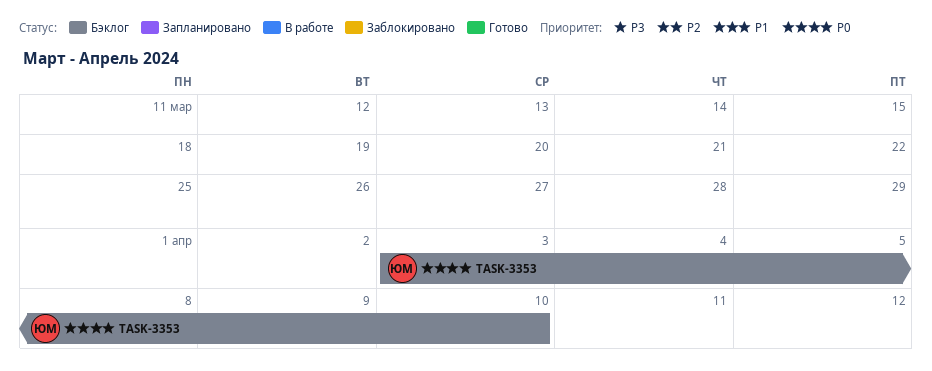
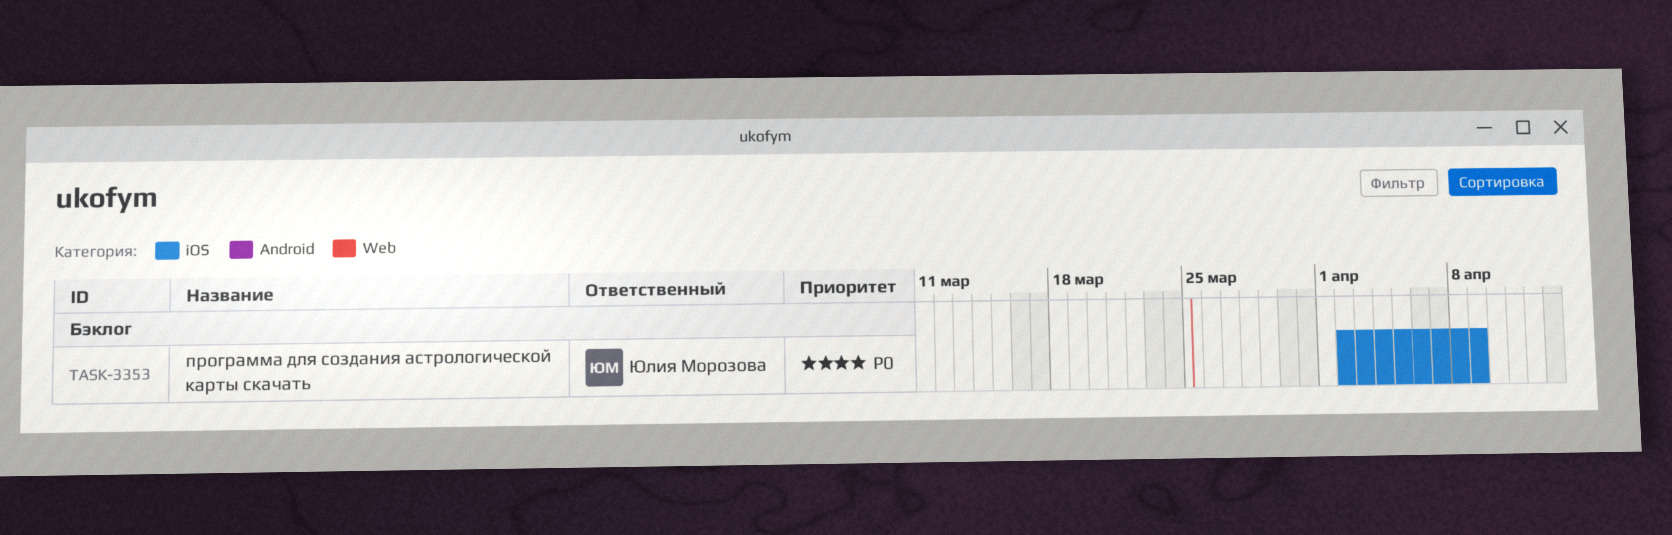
TASK-3353, start: Apr 3 -> Apr 2
TASK-3353, due: Apr 10 -> Apr 9

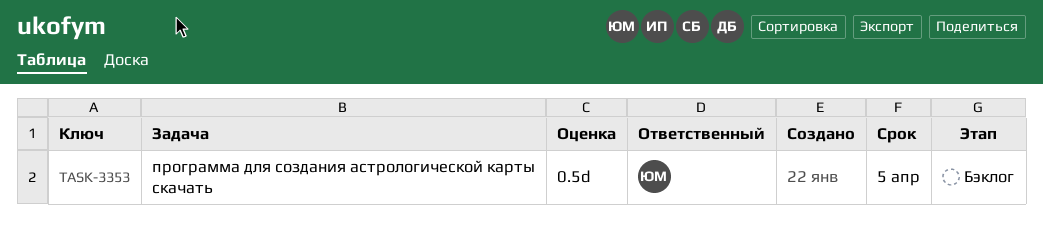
TASK-3353, due: Apr 9 -> Apr 5

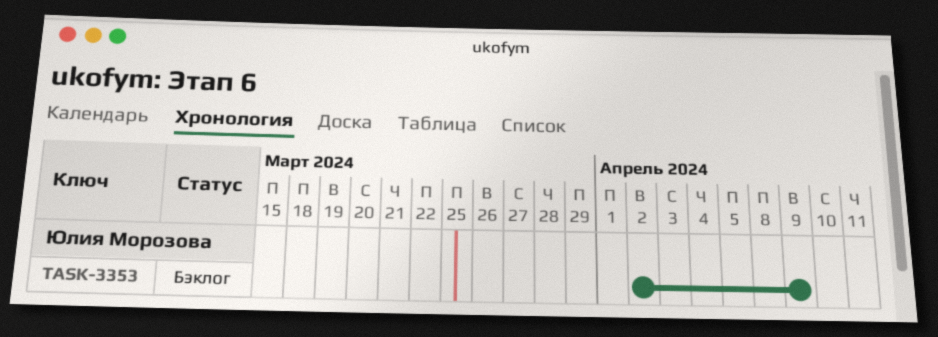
TASK-3353, due: Apr 5 -> Apr 9

